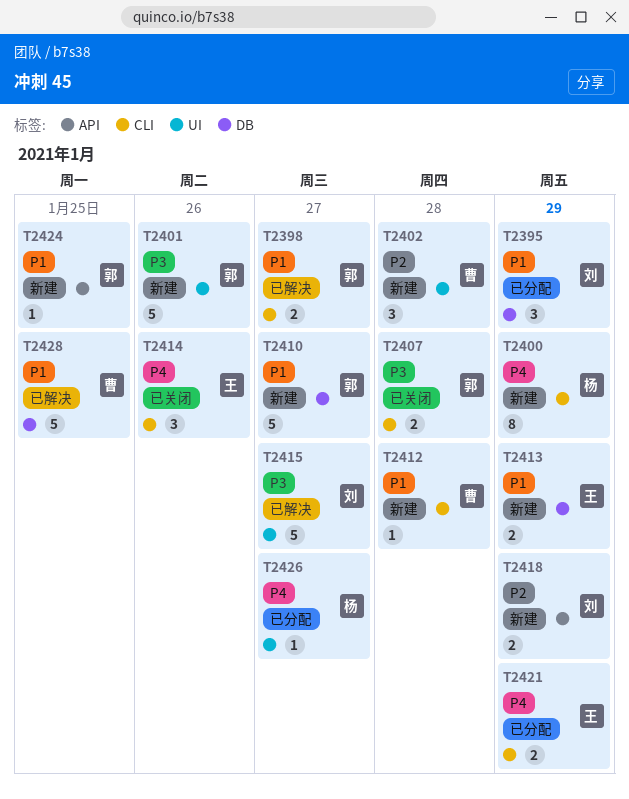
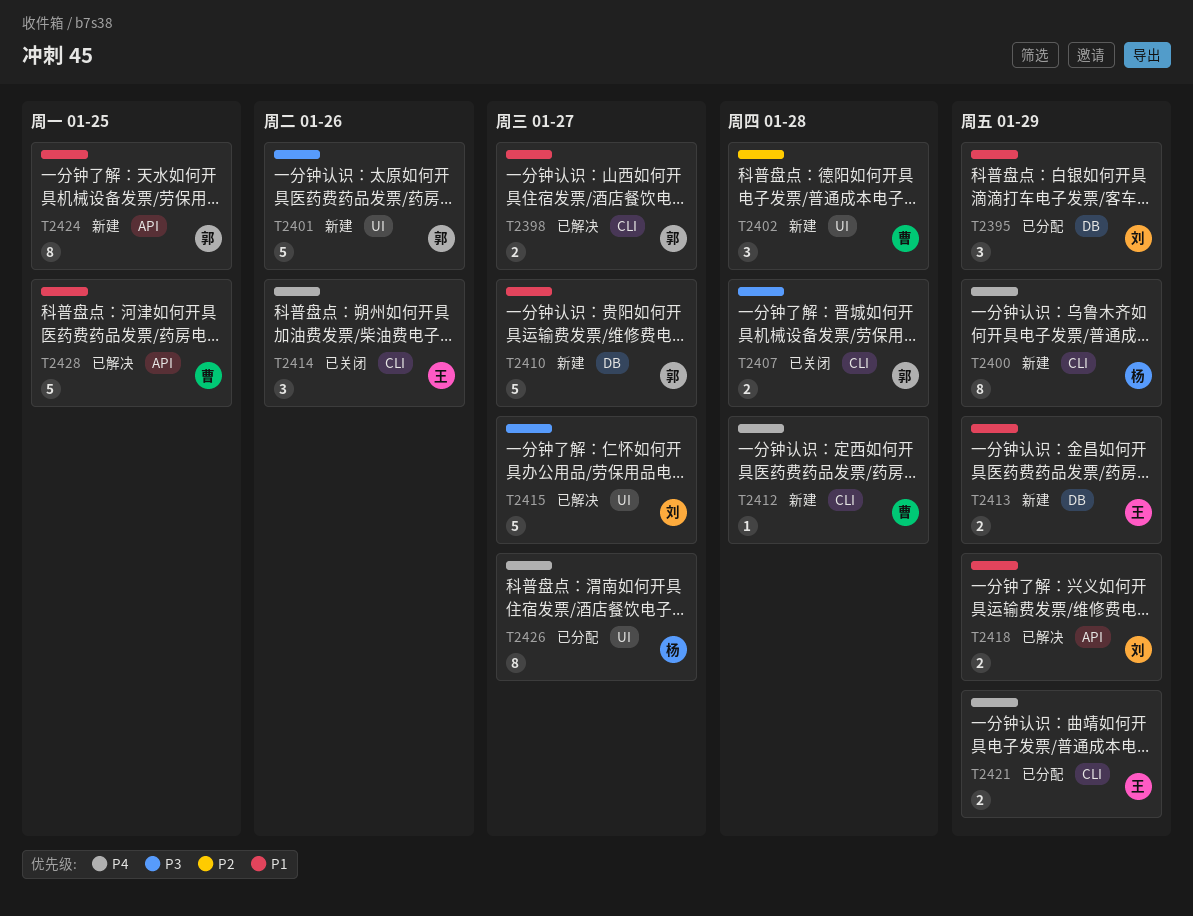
T2412, priority: P1 -> P4
T2418, status: 新建 -> 已解决
T2418, priority: P2 -> P1
T2424, estimate: 1 -> 8
T2426, estimate: 1 -> 8
T2428, label: DB -> API

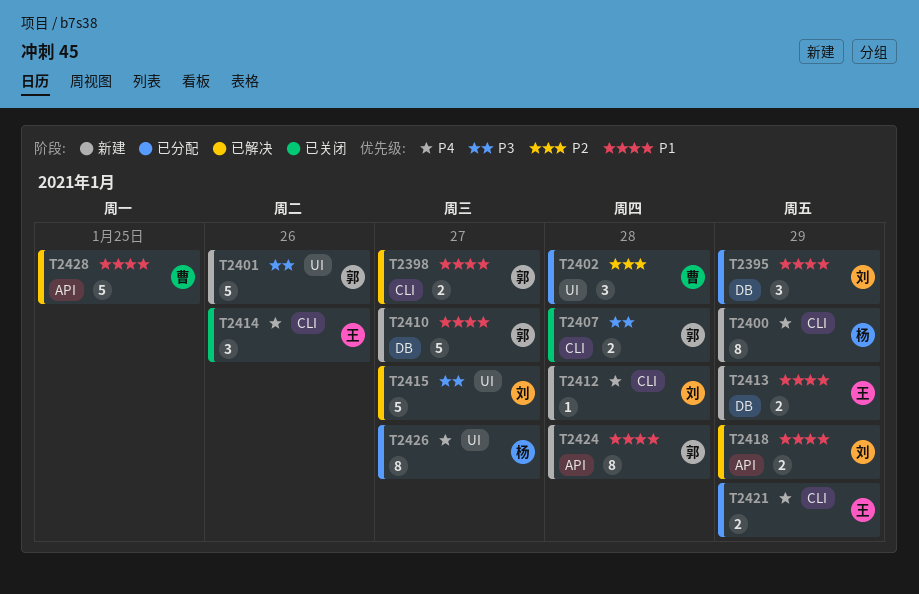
T2402, status: 新建 -> 已分配
T2412, owner: 曹 -> 刘
T2424, due: Jan 25 -> Jan 28

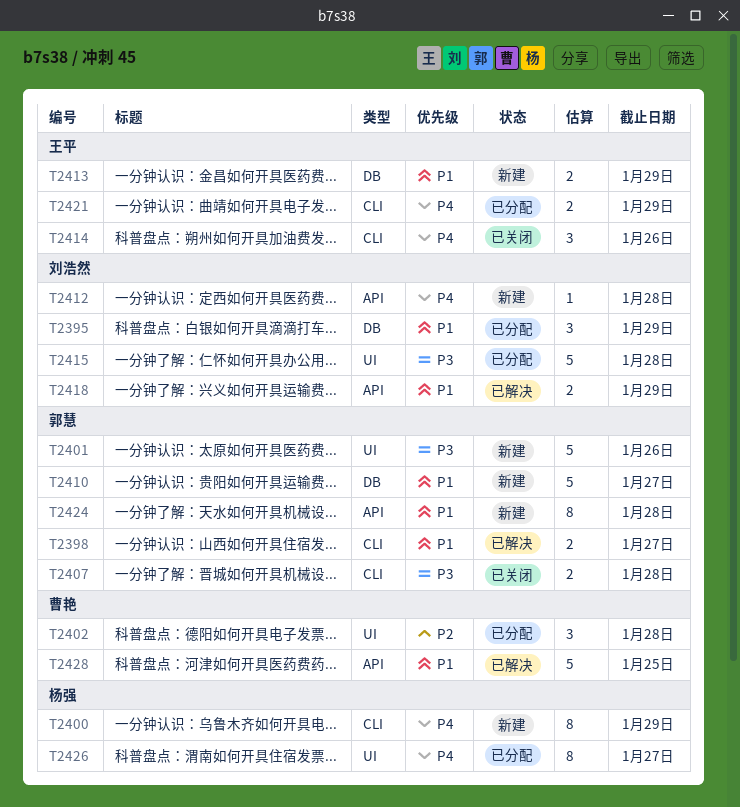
T2412, label: CLI -> API
T2415, status: 已解决 -> 已分配
T2415, due: Jan 27 -> Jan 28

